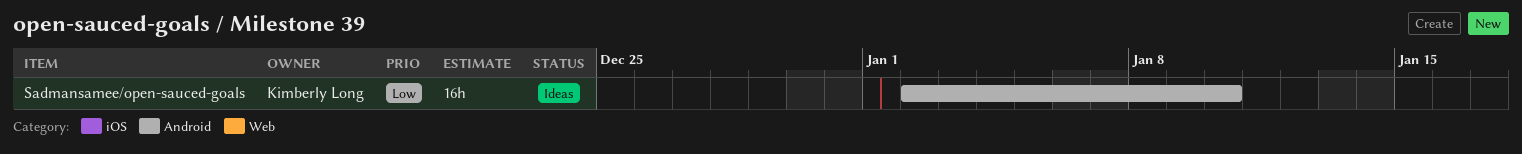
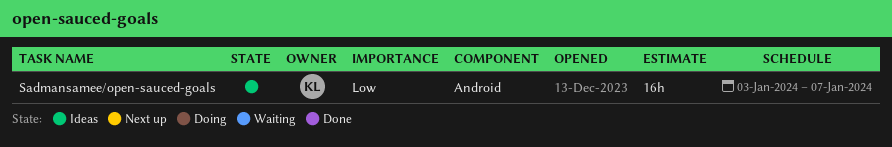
Sadmansamee/open-sauced-goals, start: Jan 2 -> Jan 3
Sadmansamee/open-sauced-goals, due: Jan 10 -> Jan 7

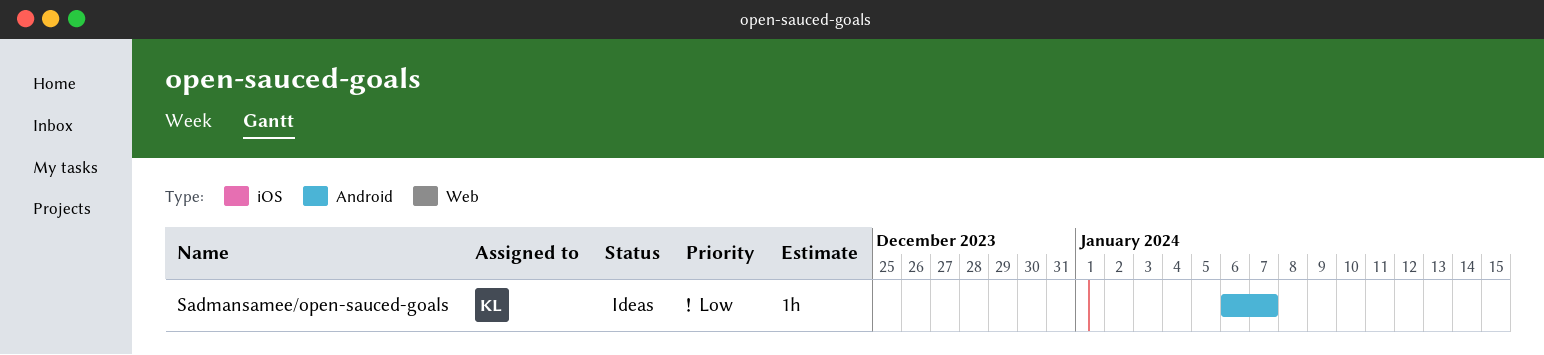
Sadmansamee/open-sauced-goals, estimate: 16h -> 1h
Sadmansamee/open-sauced-goals, start: Jan 3 -> Jan 6

